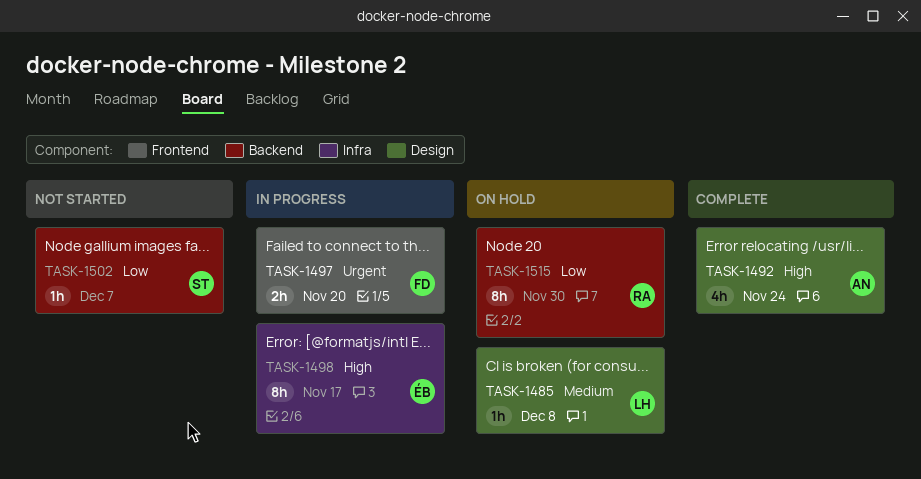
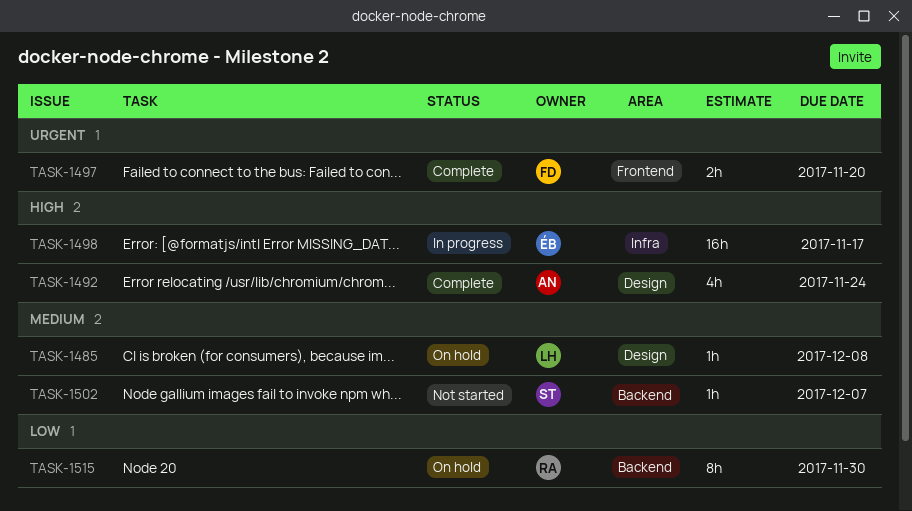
TASK-1497, status: In progress -> Complete
TASK-1498, estimate: 8h -> 16h
TASK-1502, priority: Low -> Medium

